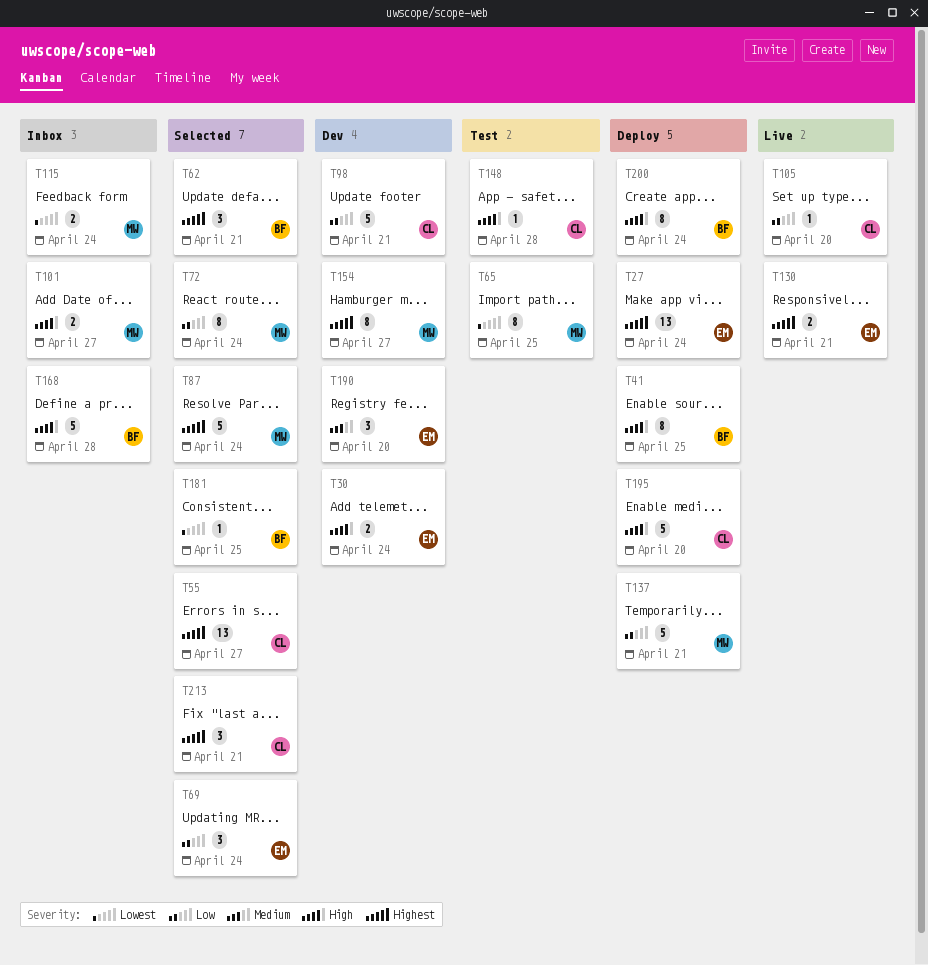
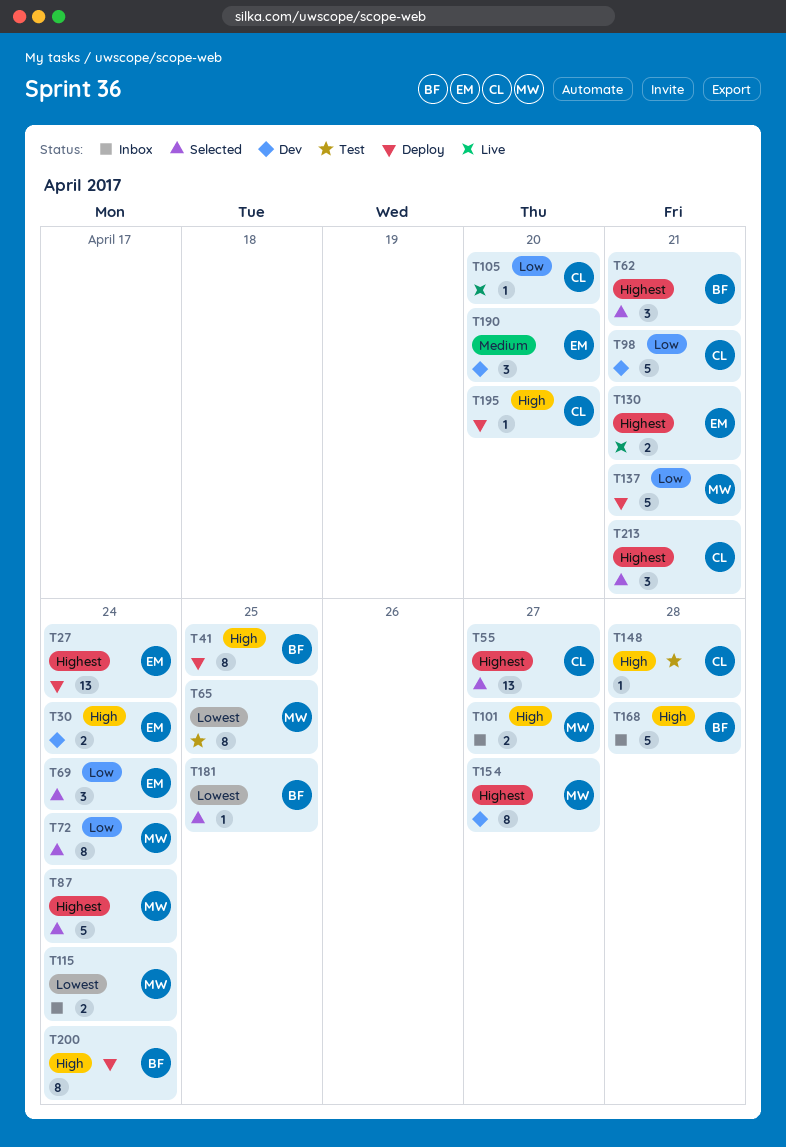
T195, estimate: 5 -> 1

